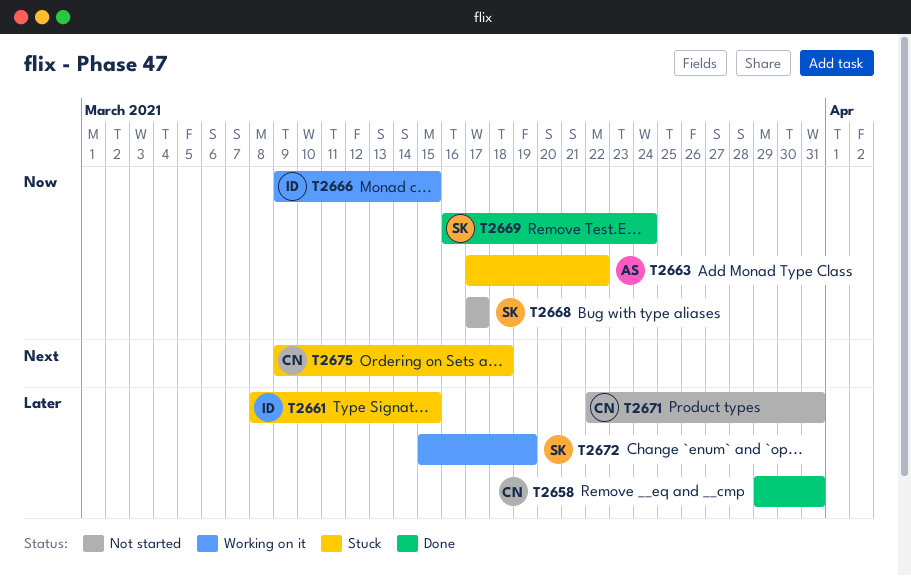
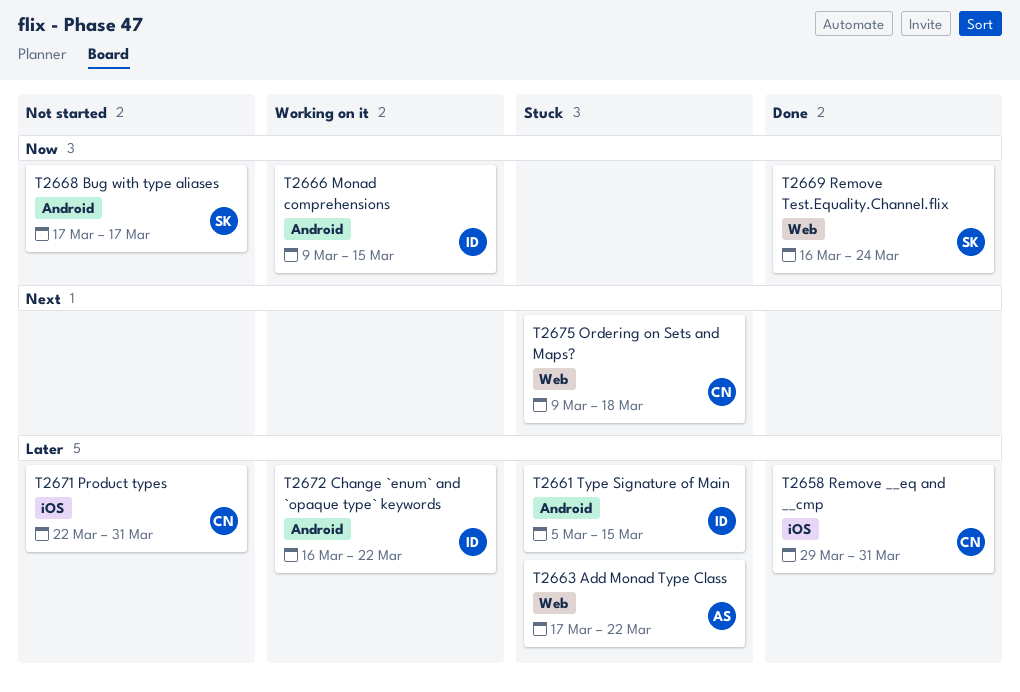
T2661, start: Mar 8 -> Mar 5
T2663, priority: Now -> Later
T2672, owner: SK -> ID
T2672, start: Mar 15 -> Mar 16
T2672, due: Mar 19 -> Mar 22

